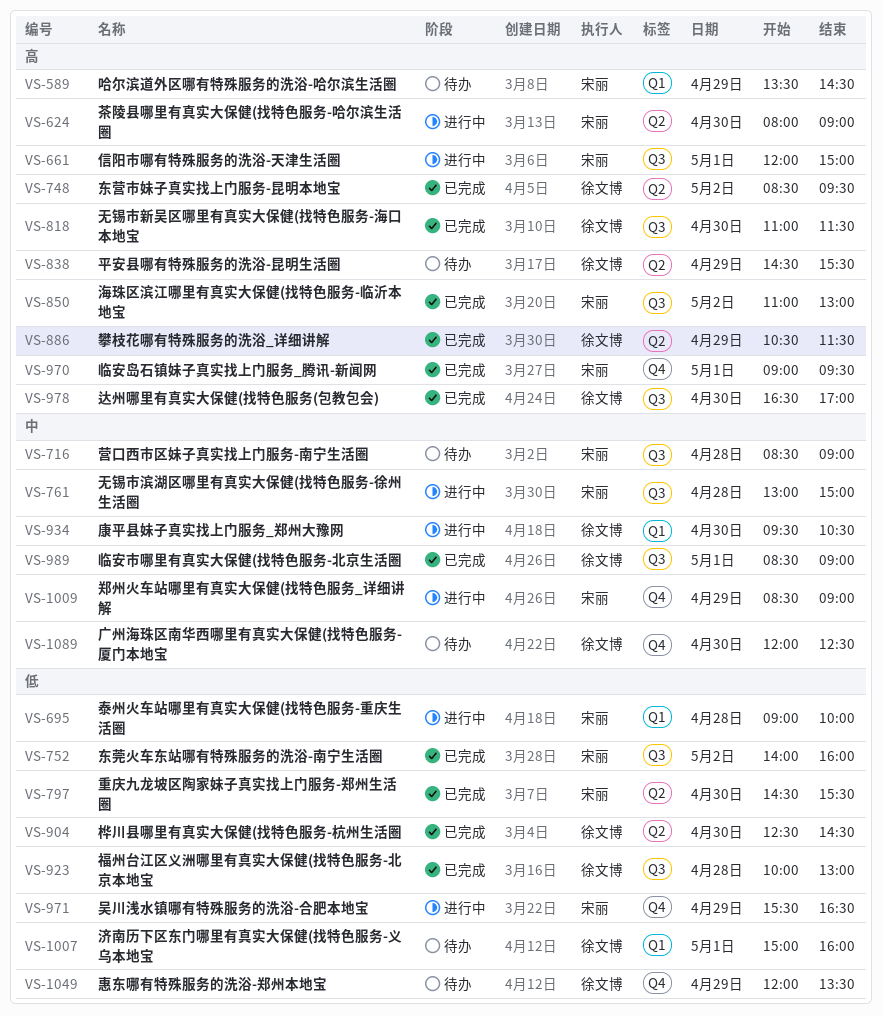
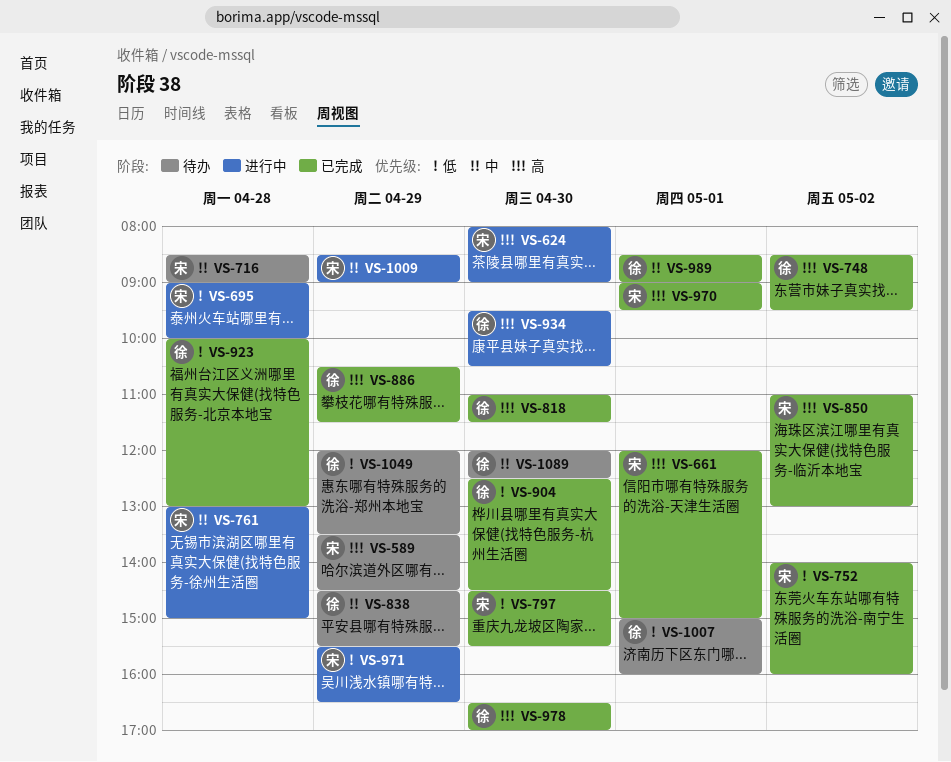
VS-661, status: 进行中 -> 已完成
VS-838, priority: 高 -> 中
VS-934, priority: 中 -> 高

